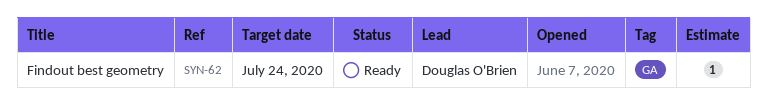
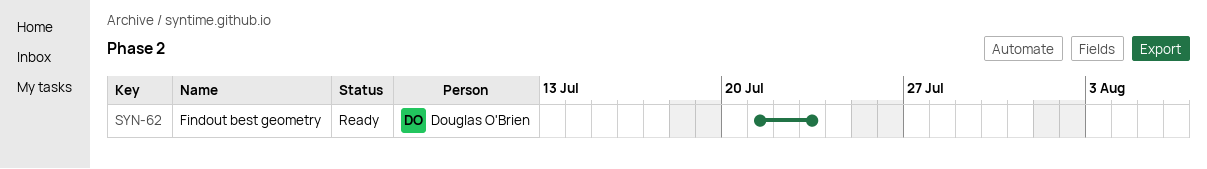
SYN-62, due: Jul 24 -> Jul 23

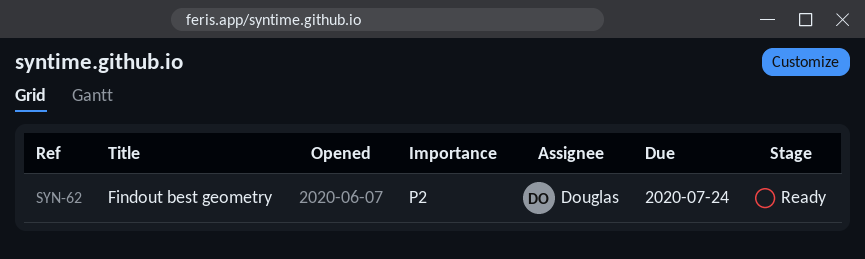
SYN-62, due: Jul 23 -> Jul 24

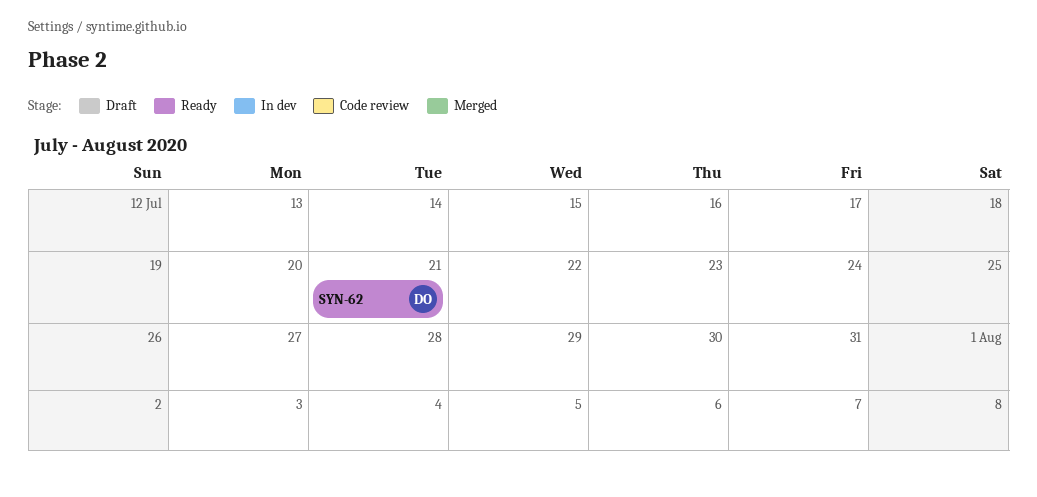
SYN-62, due: Jul 24 -> Jul 21

